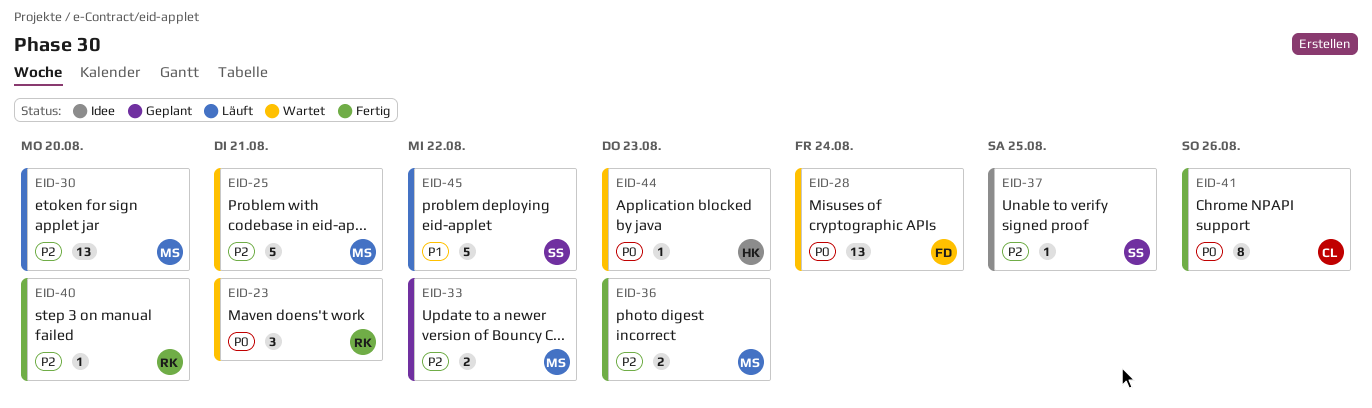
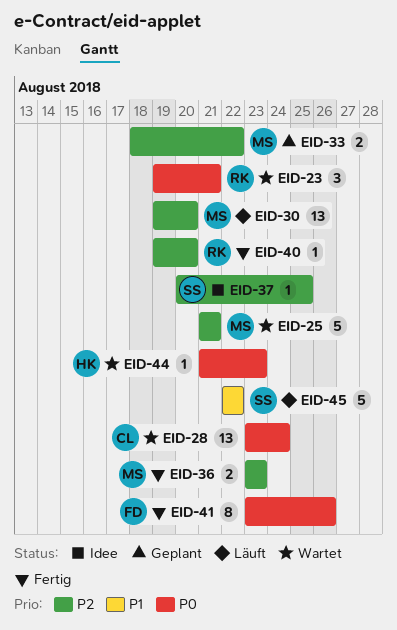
EID-28, owner: FD -> CL
EID-41, owner: CL -> FD

